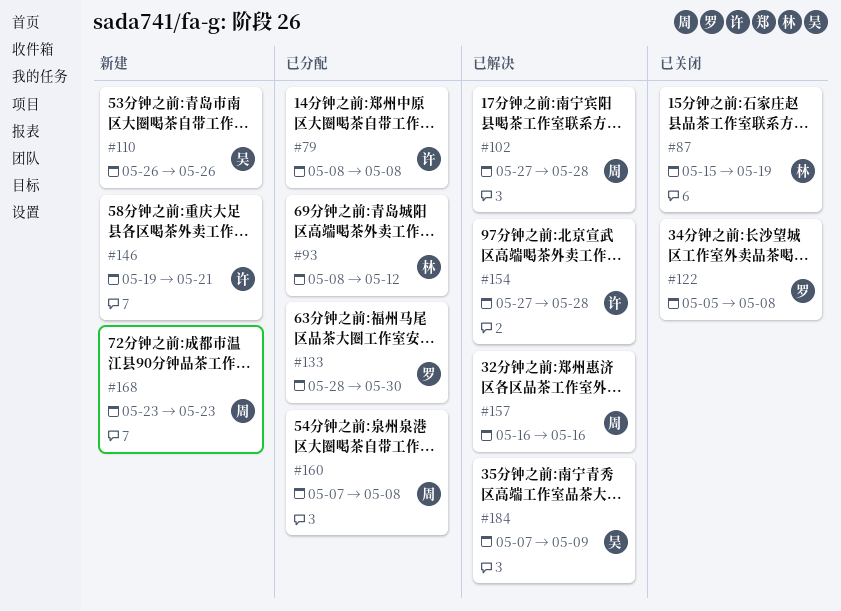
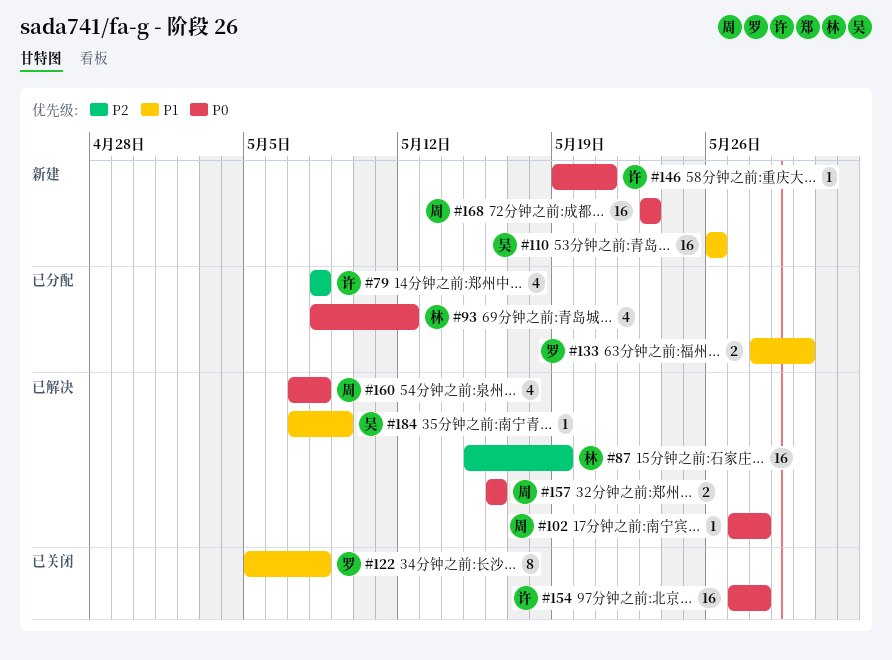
#87, status: 已关闭 -> 已解决
#154, status: 已解决 -> 已关闭
#160, status: 已分配 -> 已解决

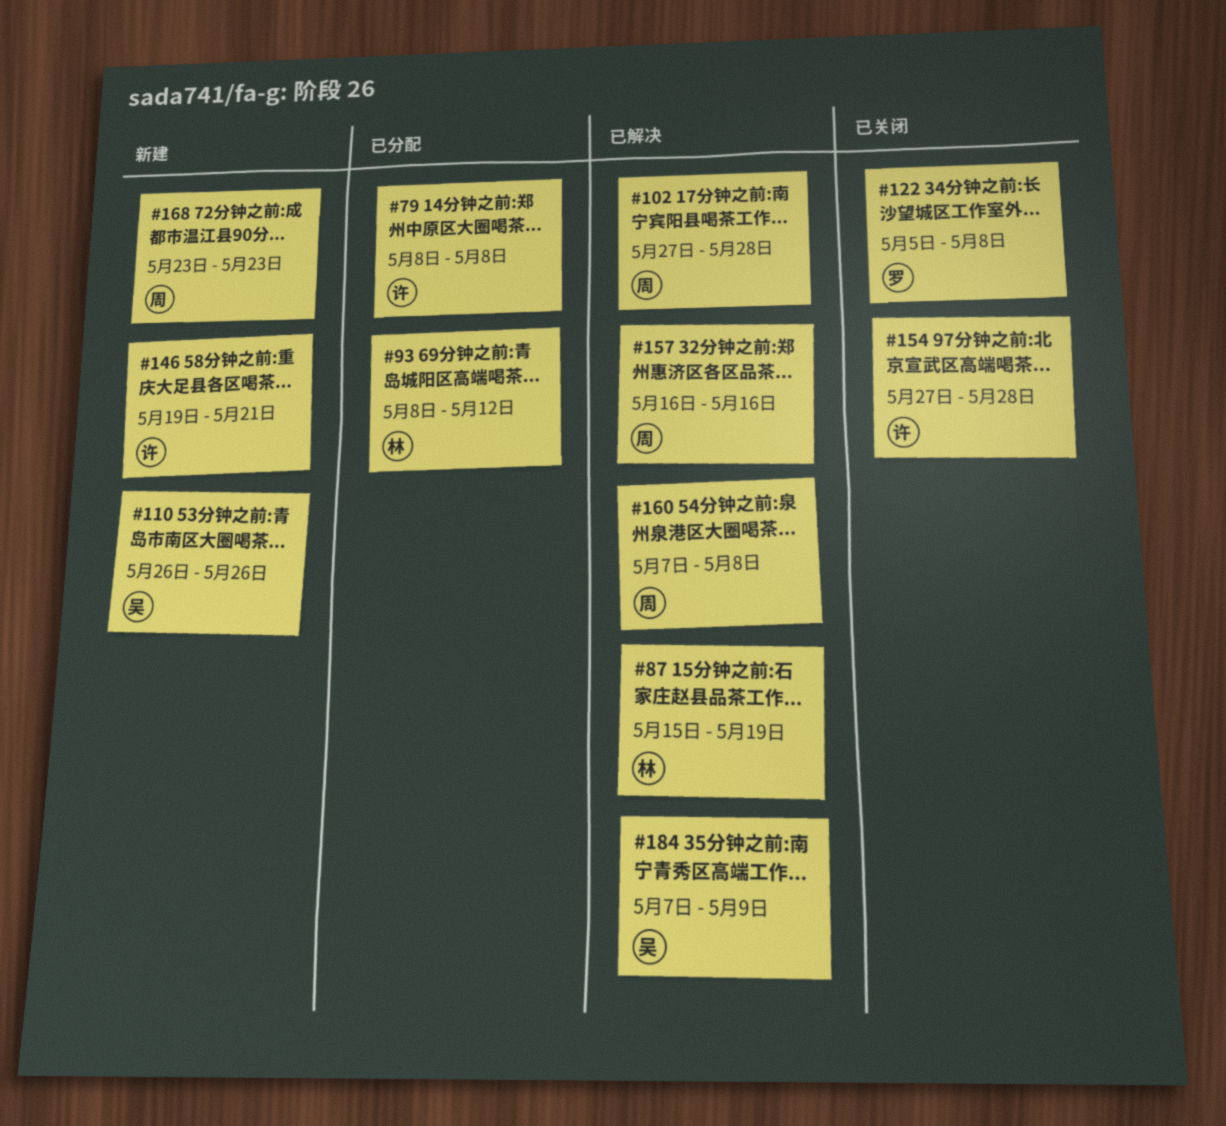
#133: present -> none

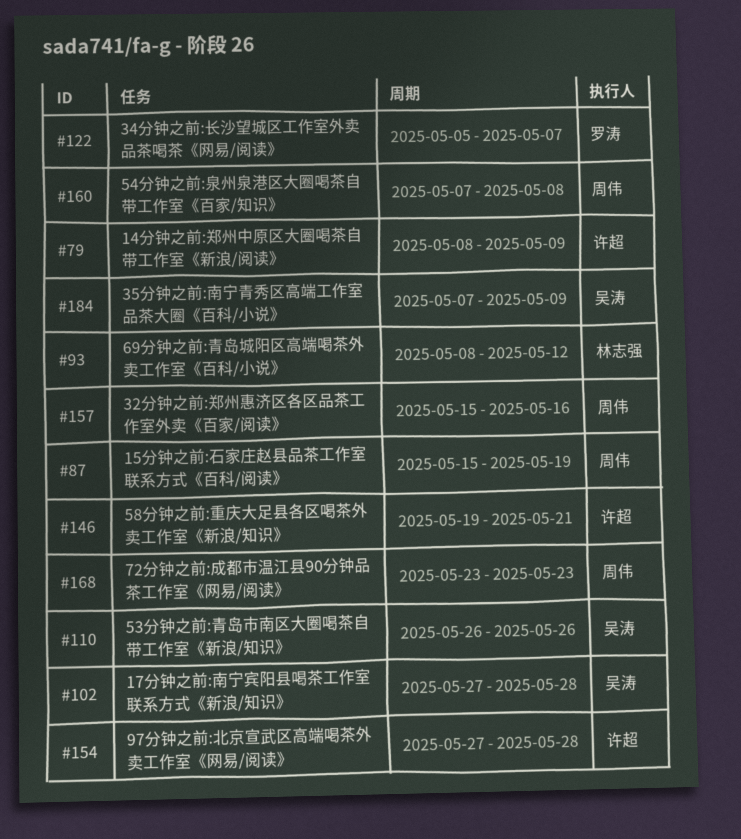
#79, due: May 8 -> May 9
#87, owner: 林志强 -> 周伟
#102, owner: 周伟 -> 吴涛
#122, due: May 8 -> May 7
#157, start: May 16 -> May 15

